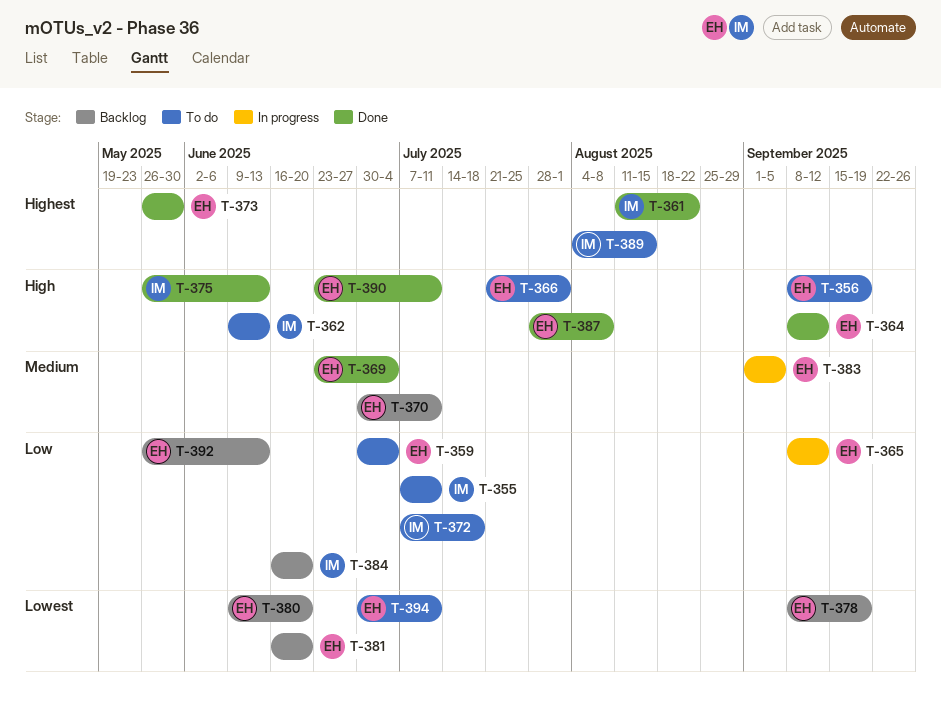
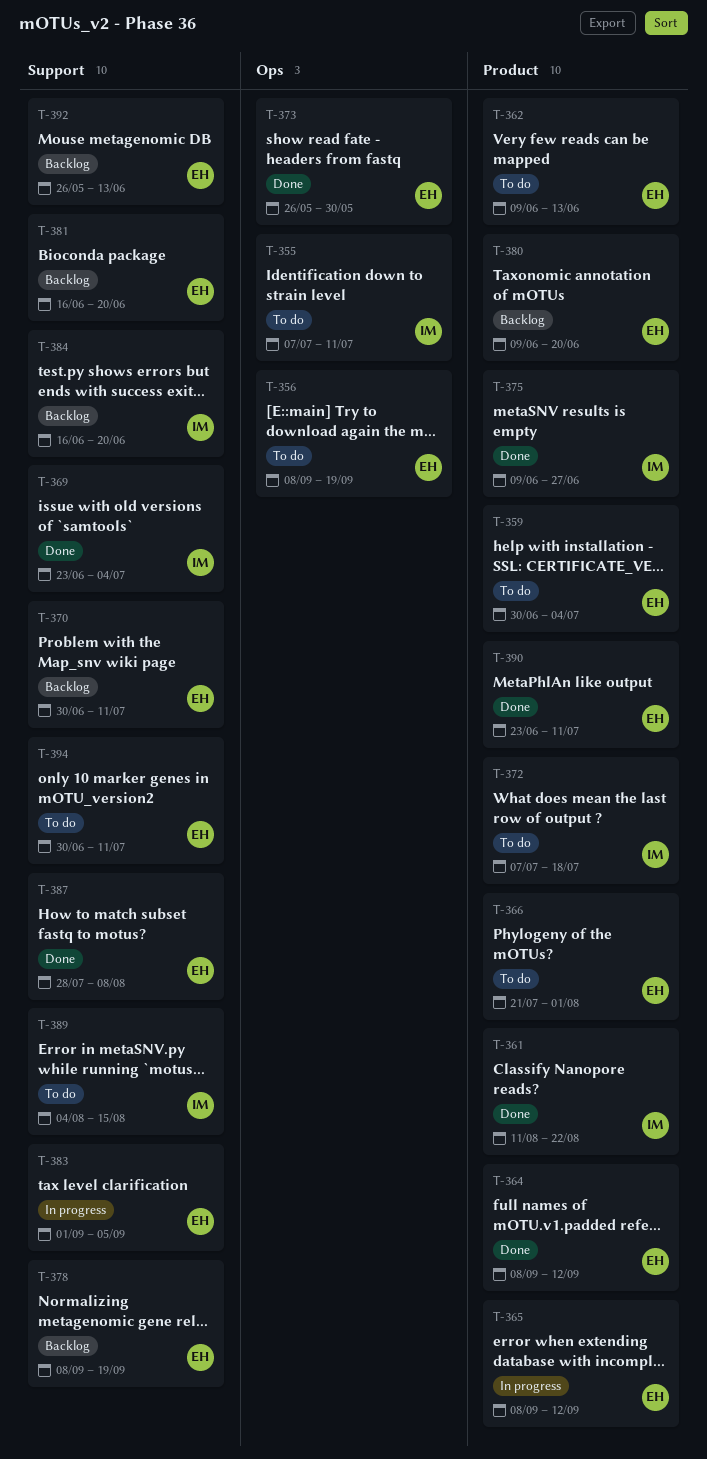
T-362, owner: IM -> EH
T-369, owner: EH -> IM
T-375, start: May 26 -> Jun 9
T-375, due: Jun 13 -> Jun 27

